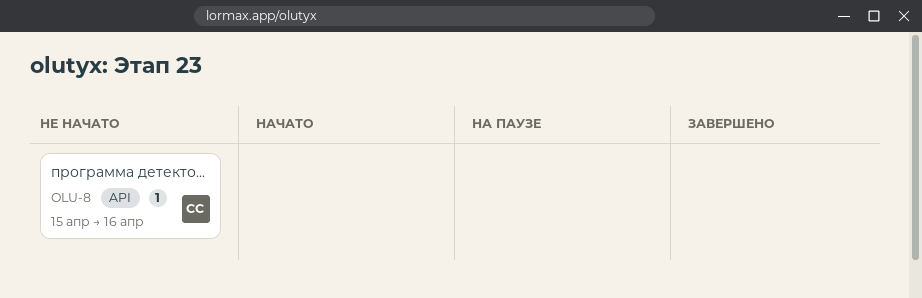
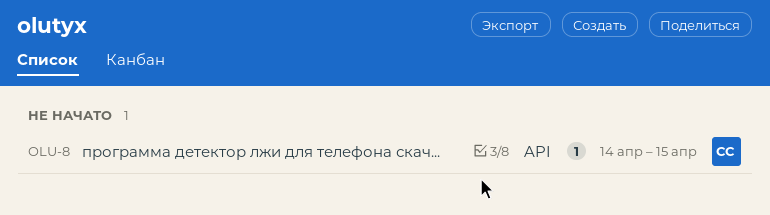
OLU-8, start: Apr 15 -> Apr 14
OLU-8, due: Apr 16 -> Apr 15

